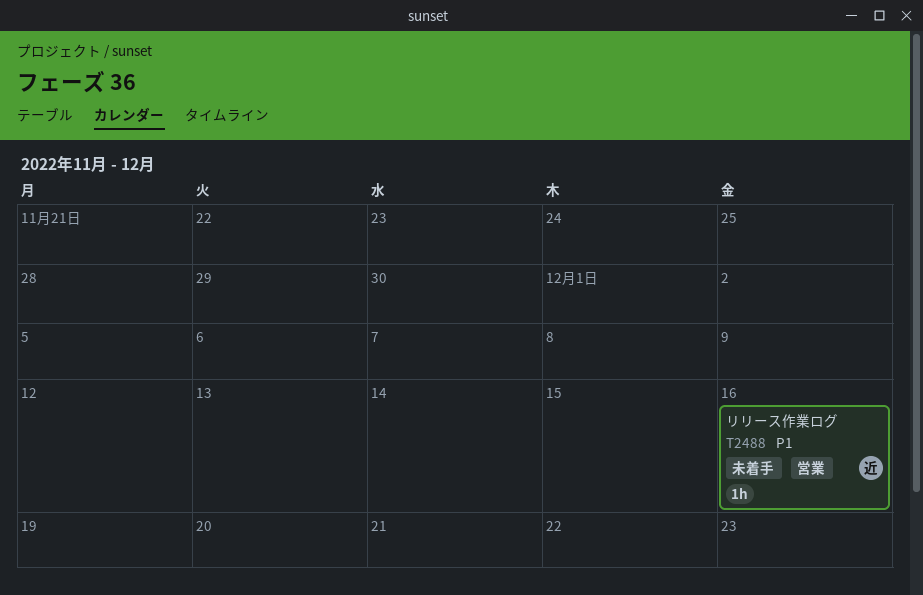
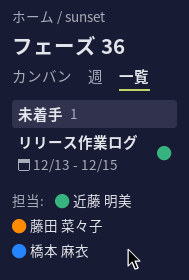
リリース作業ログ, due: Dec 16 -> Dec 15

